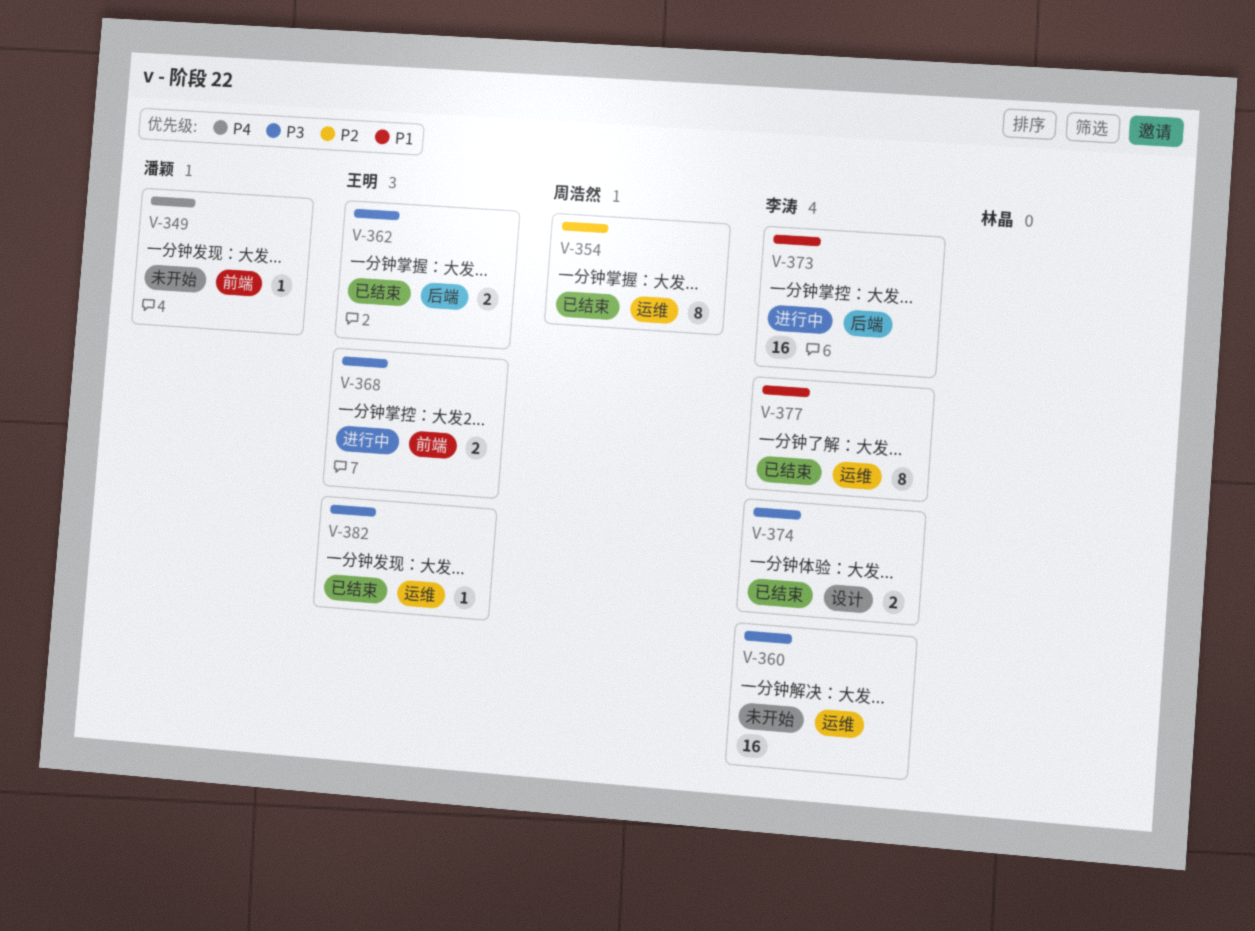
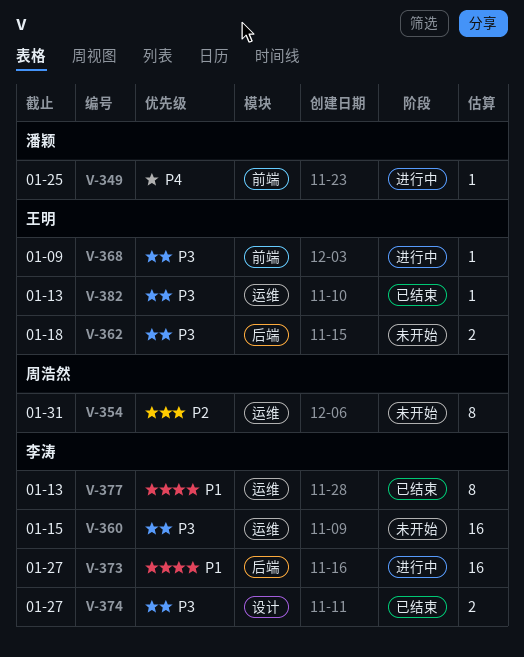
V-349, status: 未开始 -> 进行中
V-354, status: 已结束 -> 未开始
V-362, status: 已结束 -> 未开始
V-368, estimate: 2 -> 1

